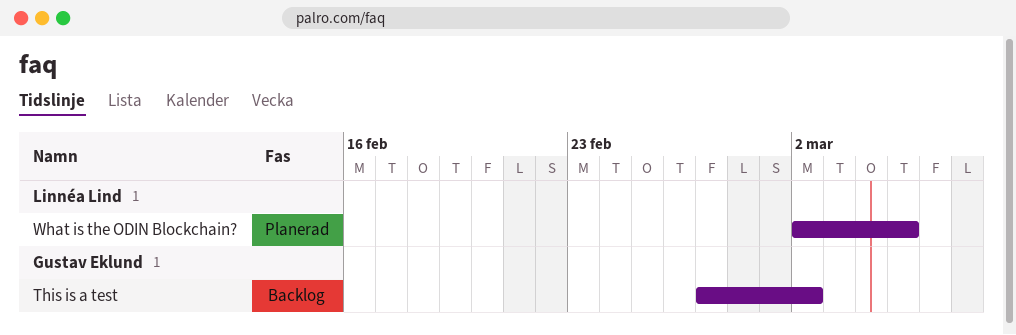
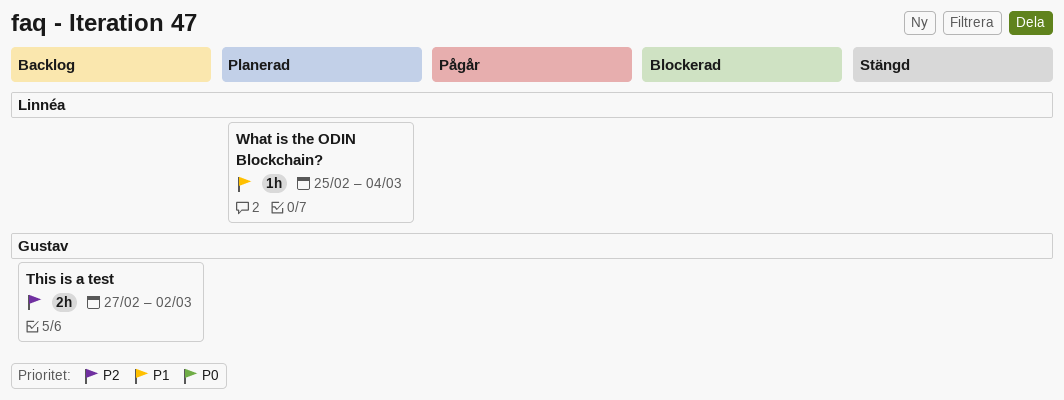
What is the ODIN Blockchain?, start: Mar 2 -> Feb 25
What is the ODIN Blockchain?, due: Mar 5 -> Mar 4

